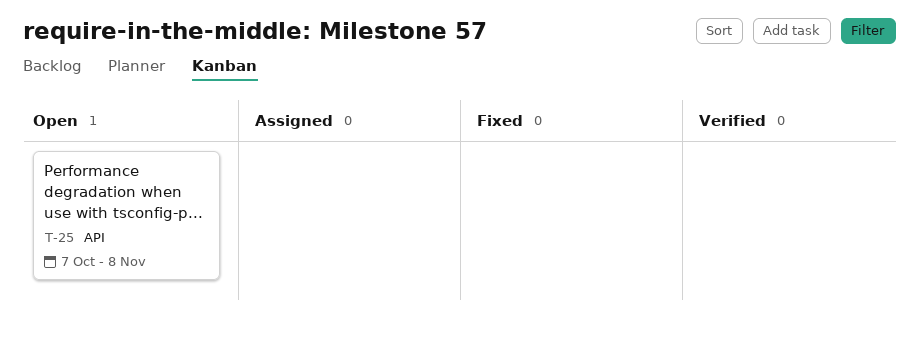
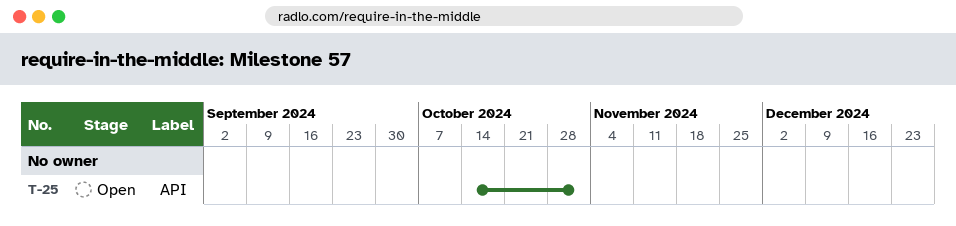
T-25, start: Oct 7 -> Oct 14
T-25, due: Nov 8 -> Nov 1

